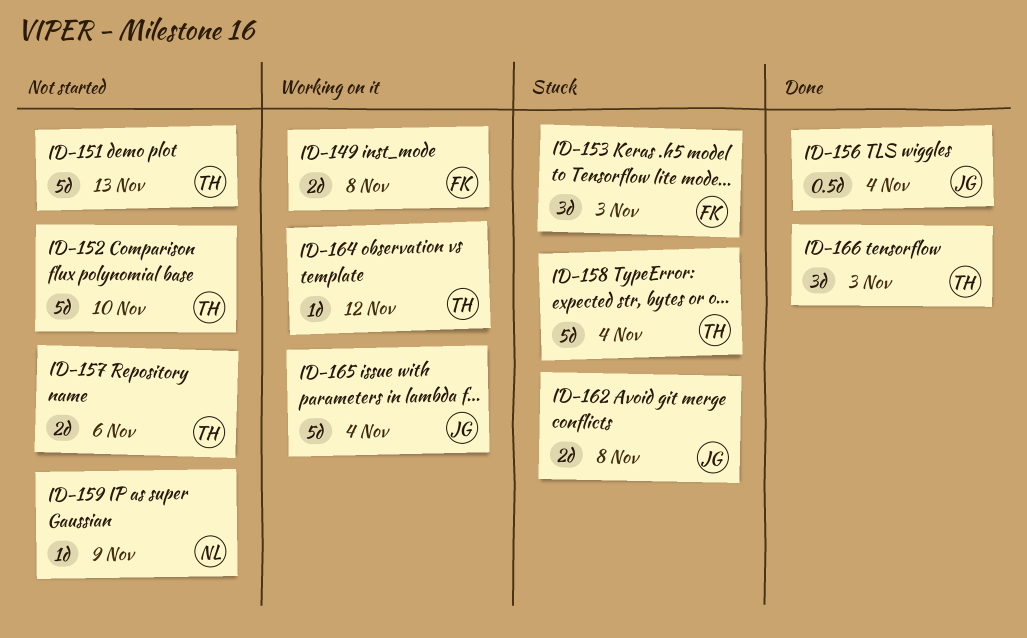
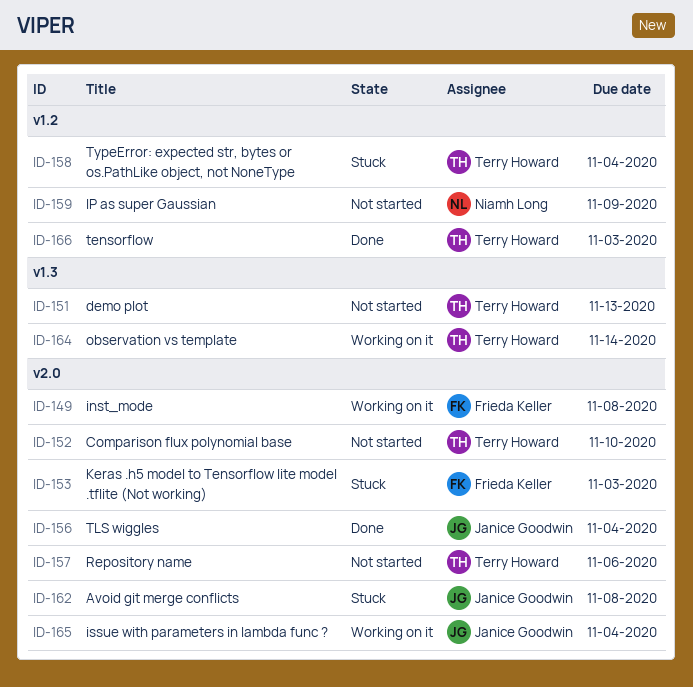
ID-164, due: Nov 12 -> Nov 14

